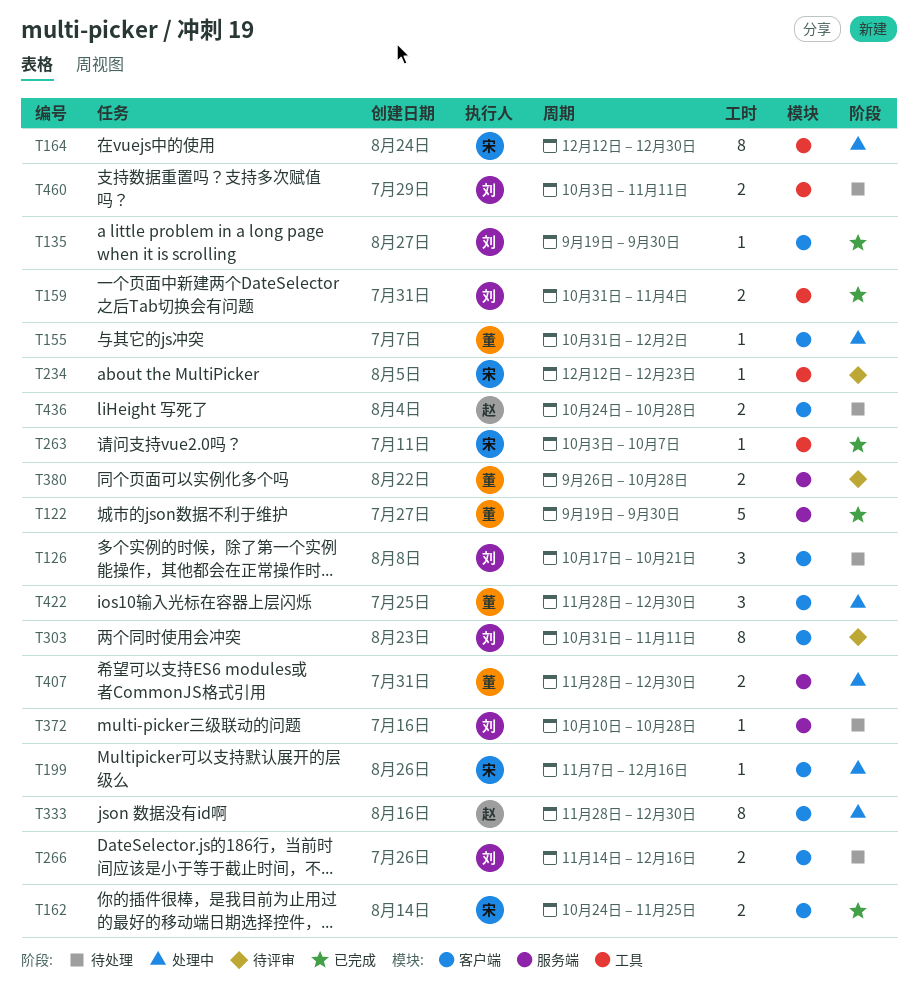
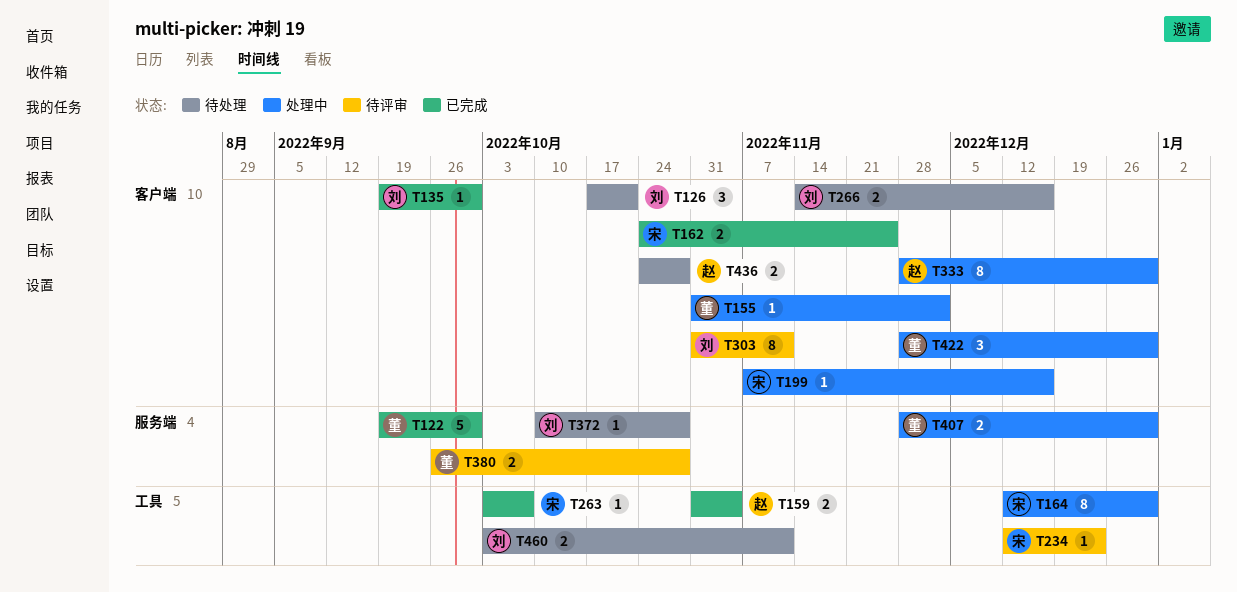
T159, owner: 刘 -> 赵

